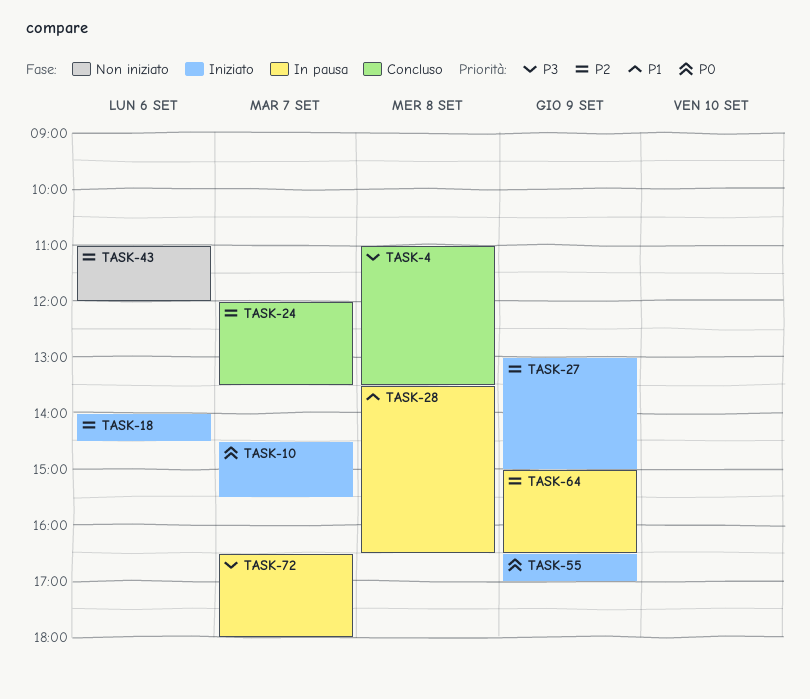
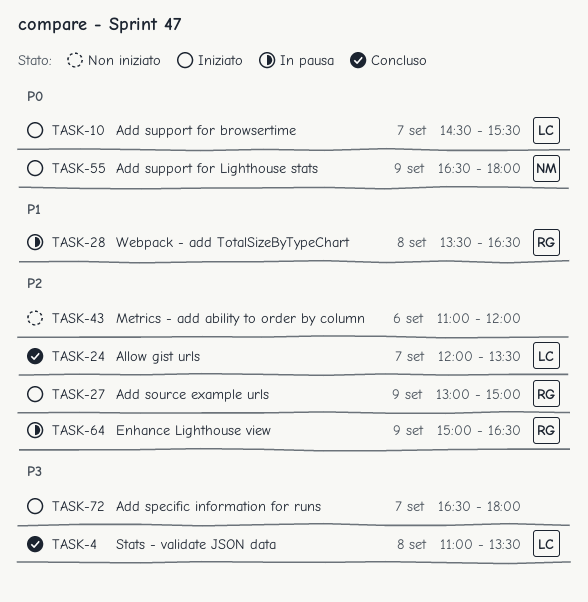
TASK-18: present -> none
TASK-55, ends: 17:00 -> 18:00
TASK-72, status: In pausa -> Iniziato

